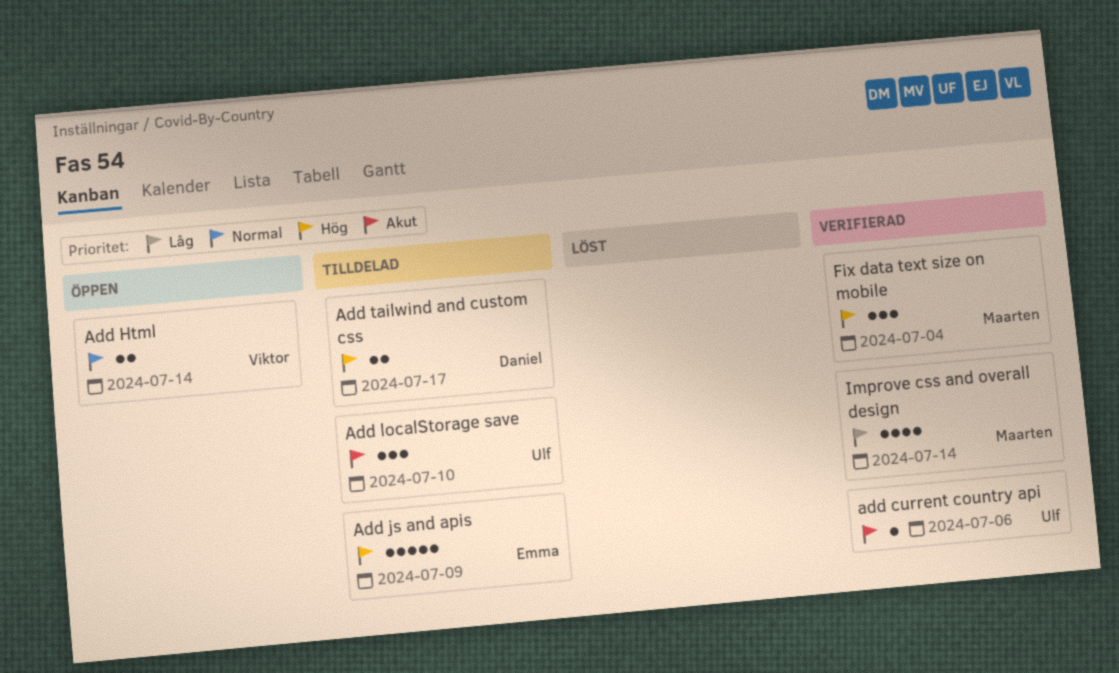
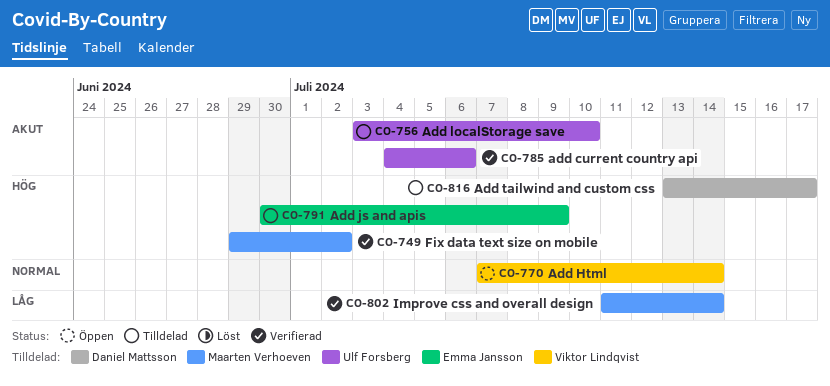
Fix data text size on mobile, due: Jul 4 -> Jul 2

